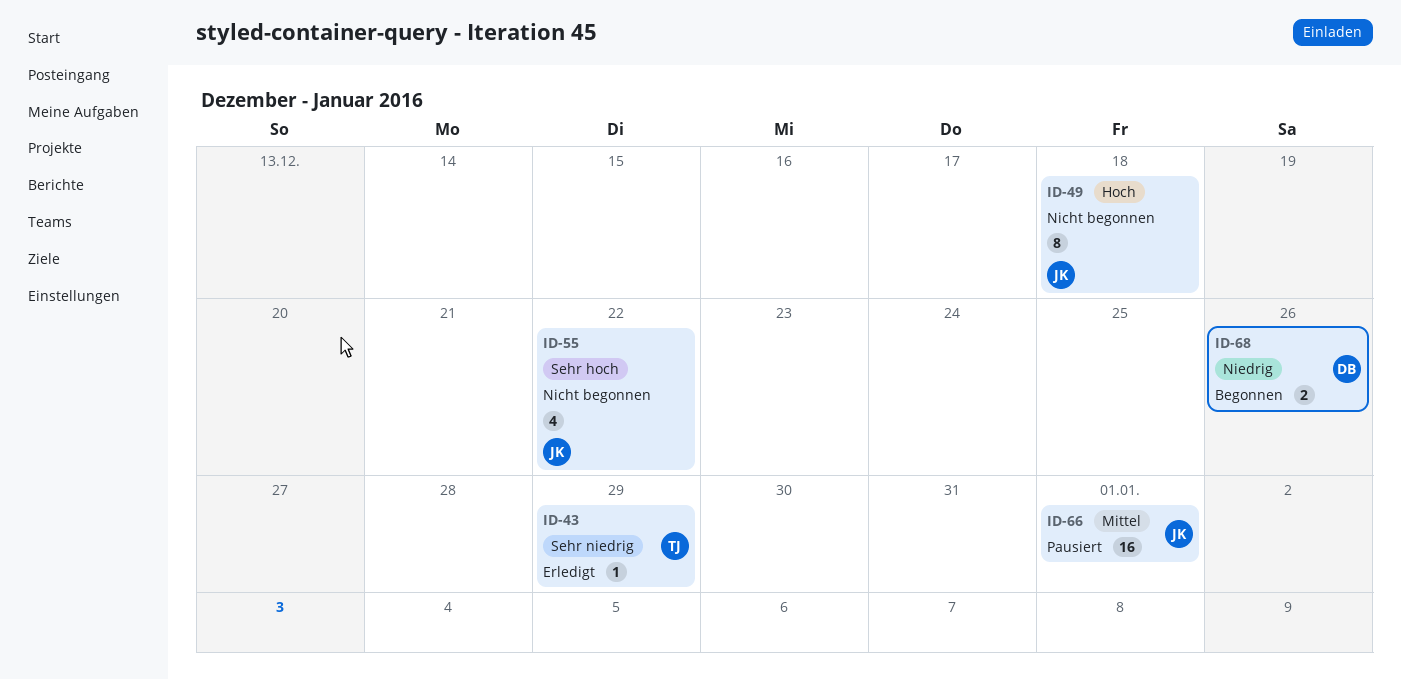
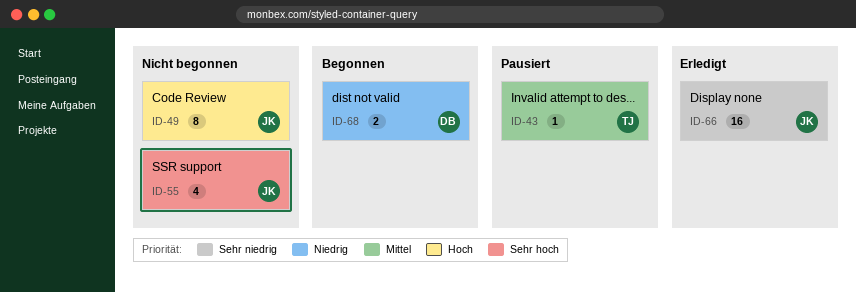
ID-43, status: Erledigt -> Pausiert
ID-43, priority: Sehr niedrig -> Mittel
ID-66, status: Pausiert -> Erledigt
ID-66, priority: Mittel -> Sehr niedrig

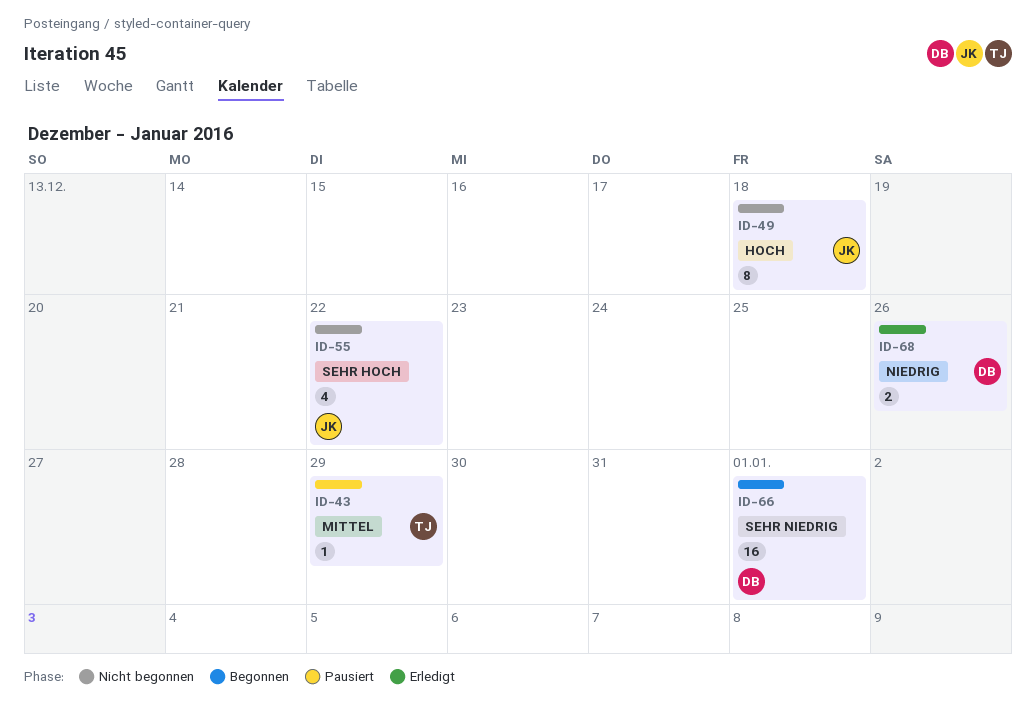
ID-66, status: Erledigt -> Begonnen
ID-66, owner: JK -> DB
ID-68, status: Begonnen -> Erledigt

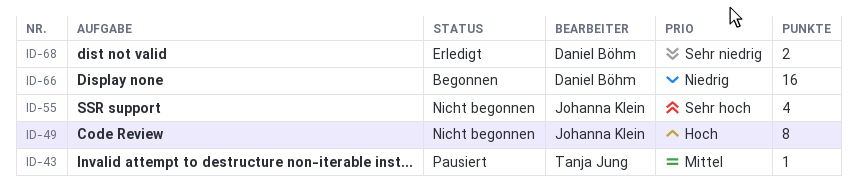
ID-66, priority: Sehr niedrig -> Niedrig
ID-68, priority: Niedrig -> Sehr niedrig

